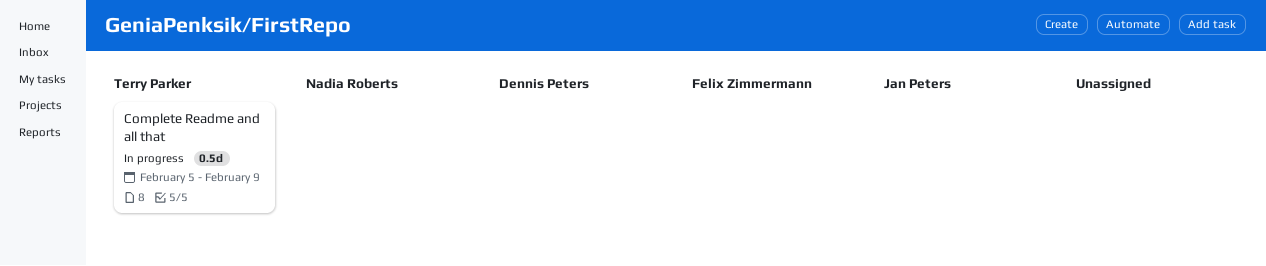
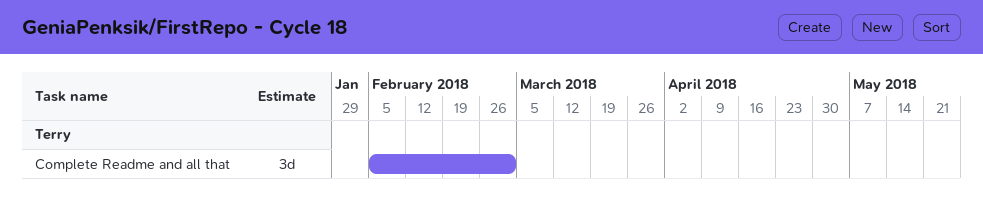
Complete Readme and all that, estimate: 0.5d -> 3d
Complete Readme and all that, due: Feb 9 -> Mar 2

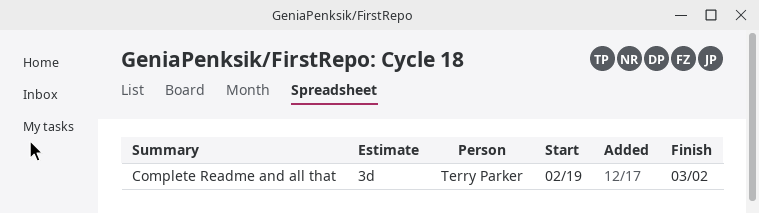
Complete Readme and all that, start: Feb 5 -> Feb 19

